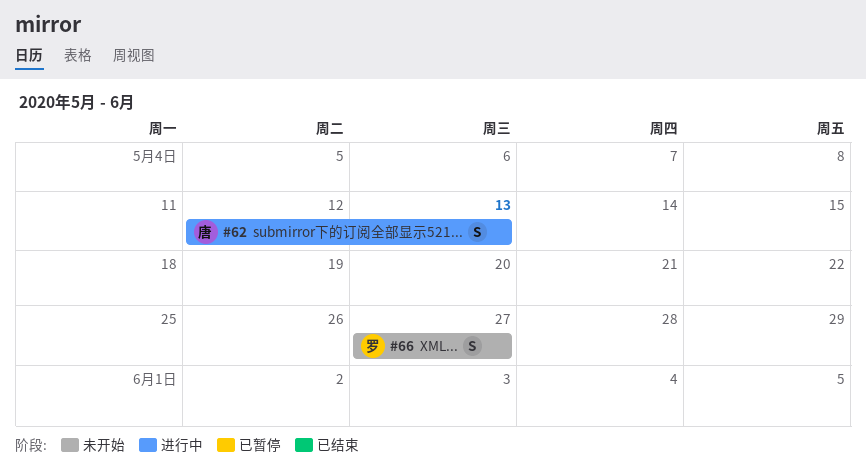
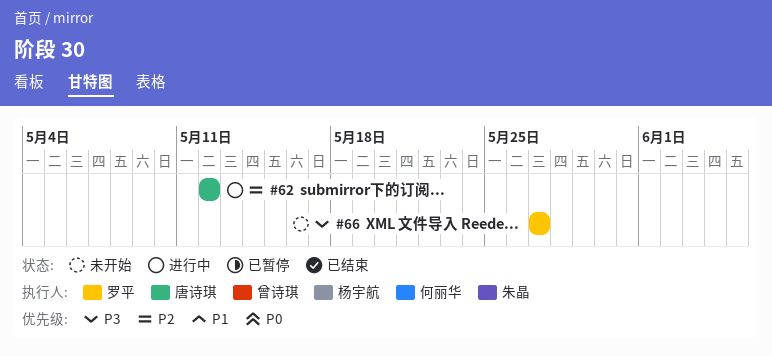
#62, due: May 13 -> May 12

